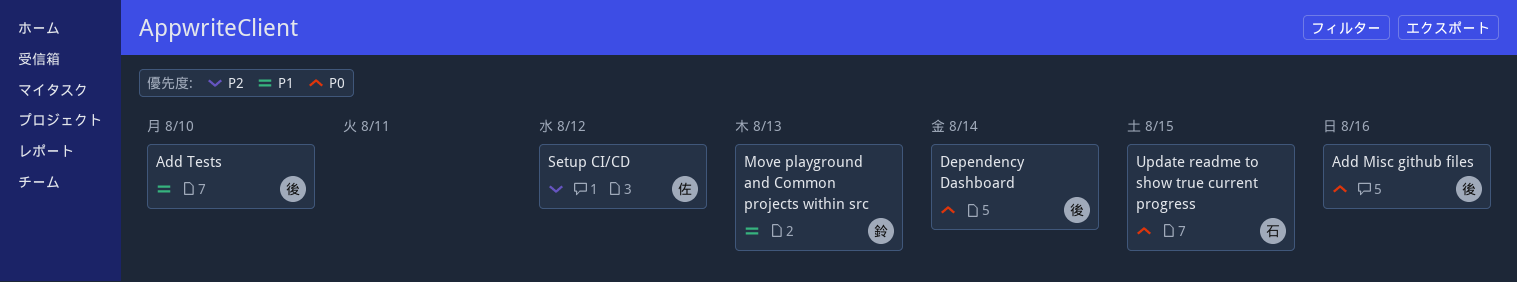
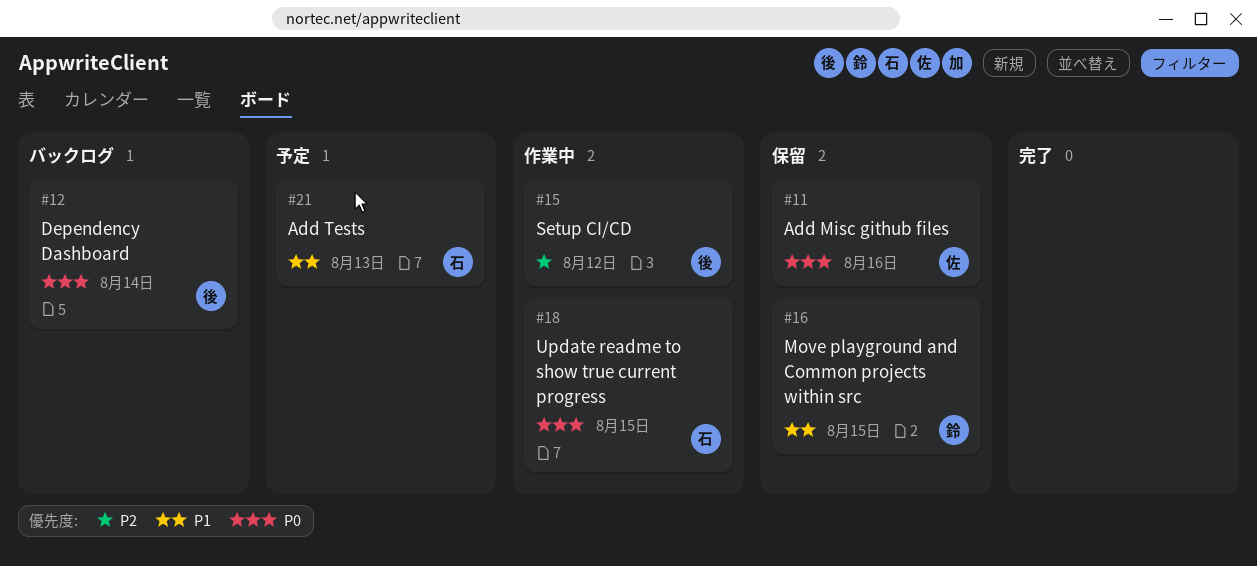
Add Misc github files, owner: 後 -> 佐
Add Tests, owner: 後 -> 石
Add Tests, due: Aug 10 -> Aug 13
Move playground and Common projects within src, due: Aug 13 -> Aug 15
Setup CI/CD, owner: 佐 -> 後

